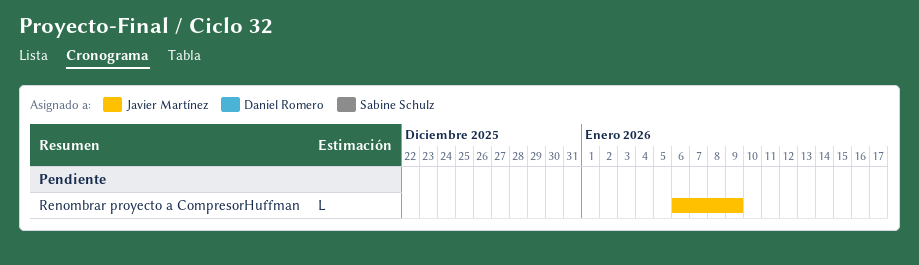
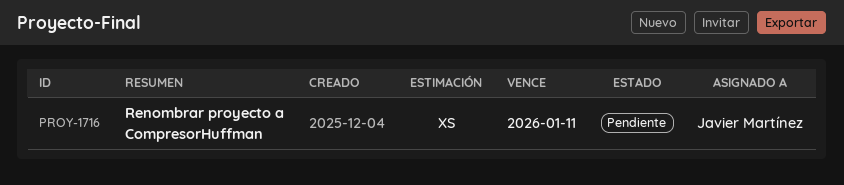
Renombrar proyecto a CompresorHuffman, estimate: L -> XS
Renombrar proyecto a CompresorHuffman, due: Jan 9 -> Jan 11

